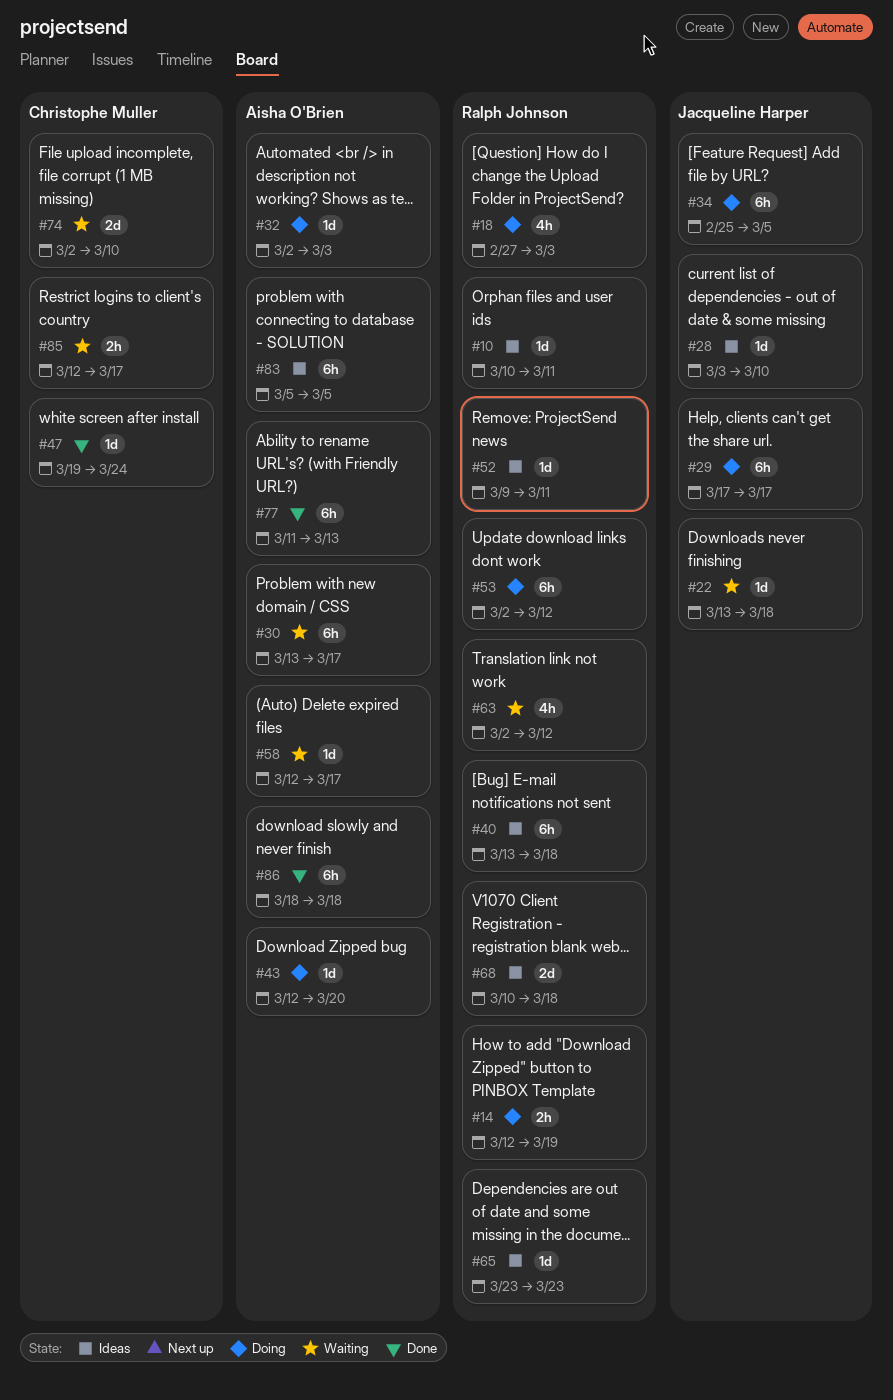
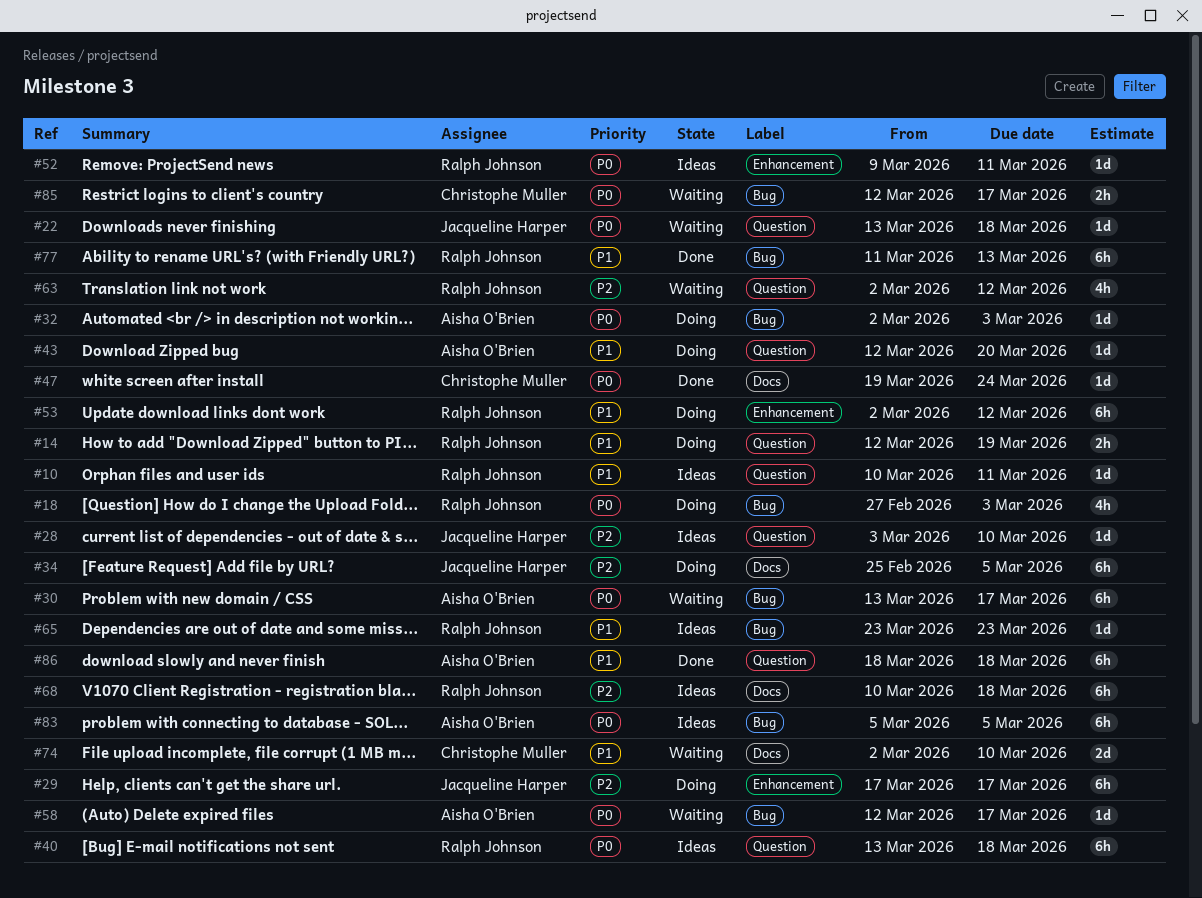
#68, estimate: 2d -> 6h
#77, owner: Aisha O'Brien -> Ralph Johnson

